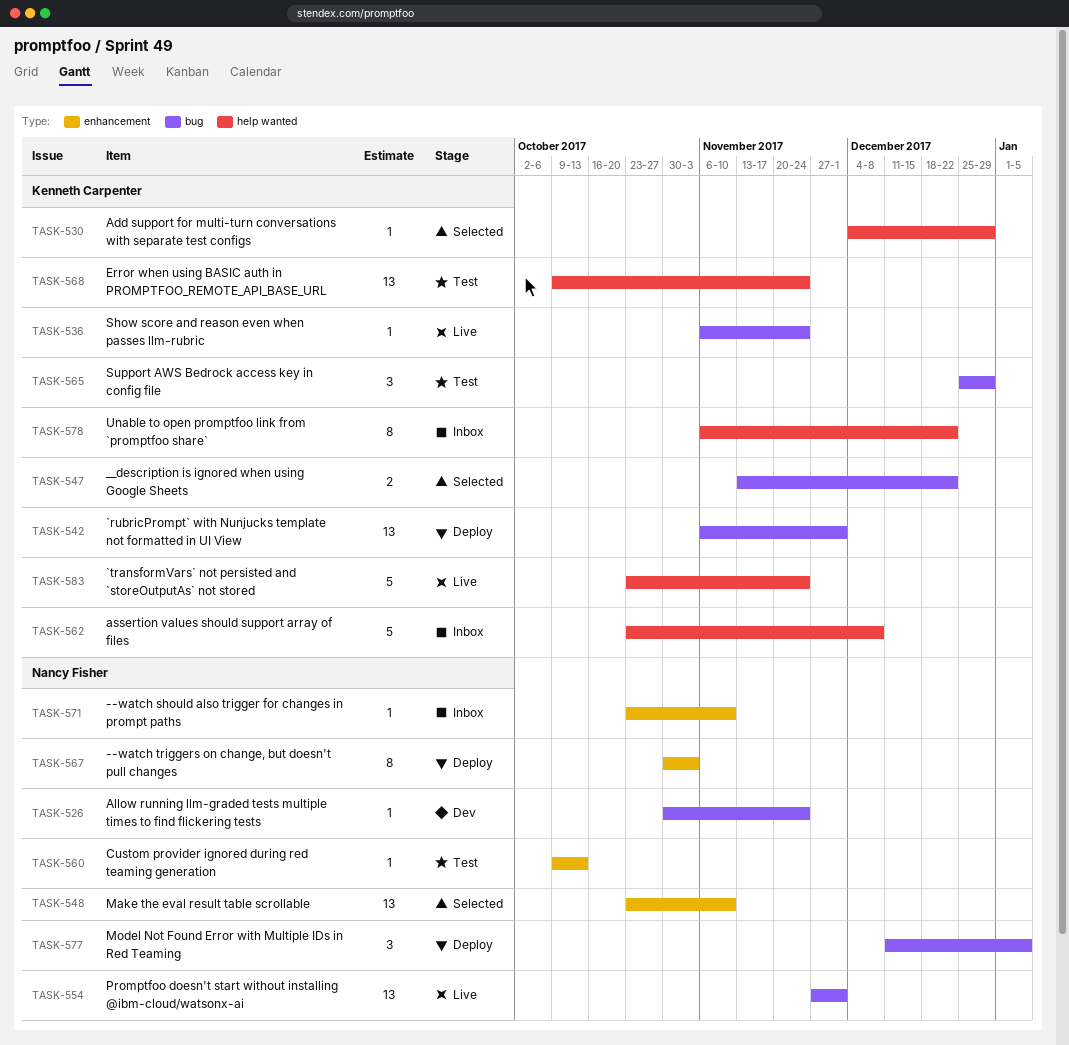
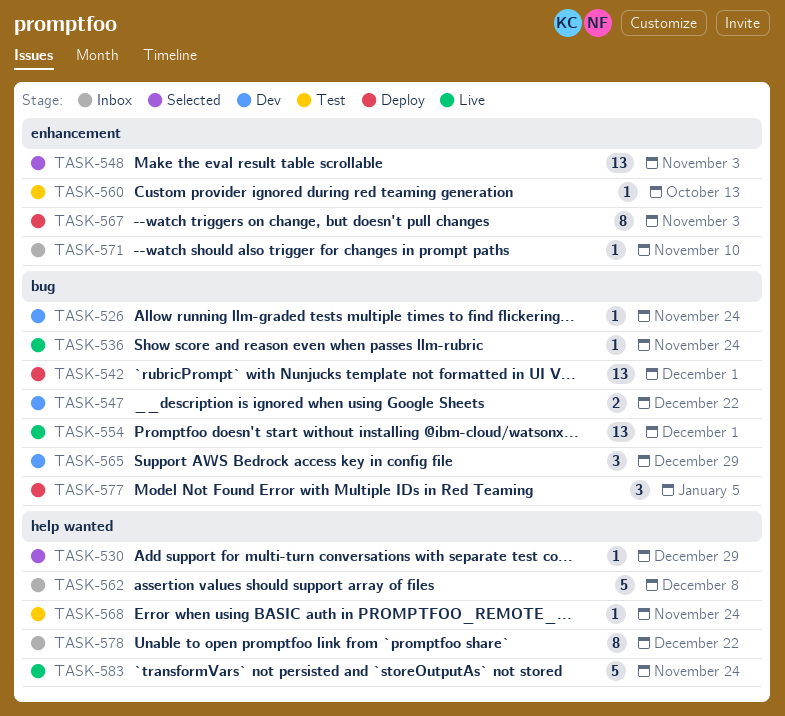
TASK-547, status: Selected -> Dev
TASK-548, due: Nov 10 -> Nov 3
TASK-565, status: Test -> Dev
TASK-568, estimate: 13 -> 1

